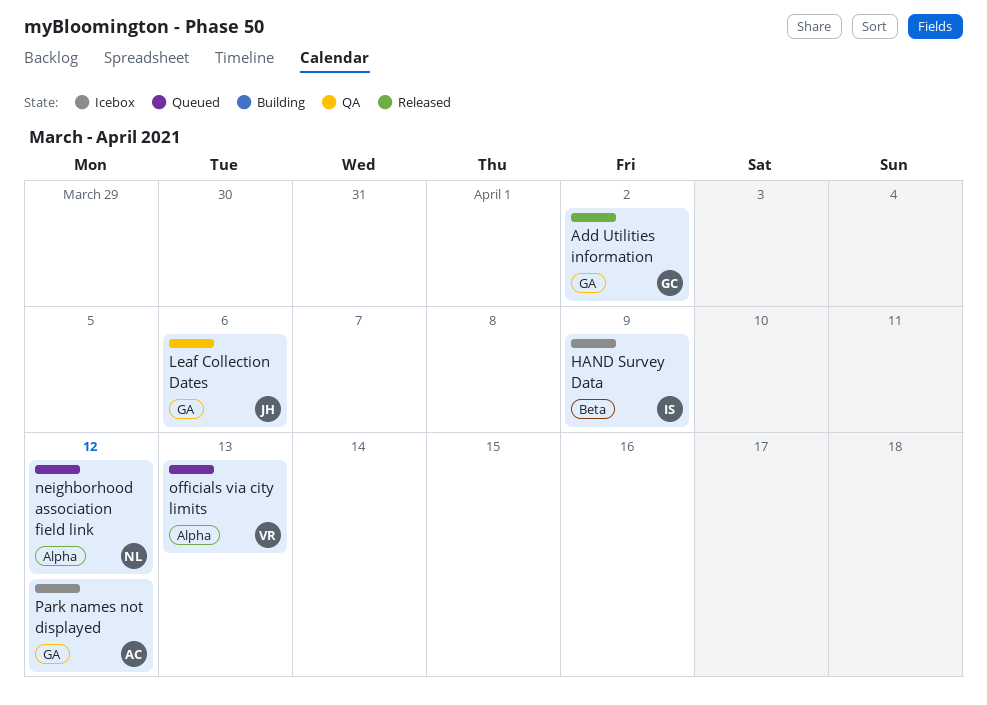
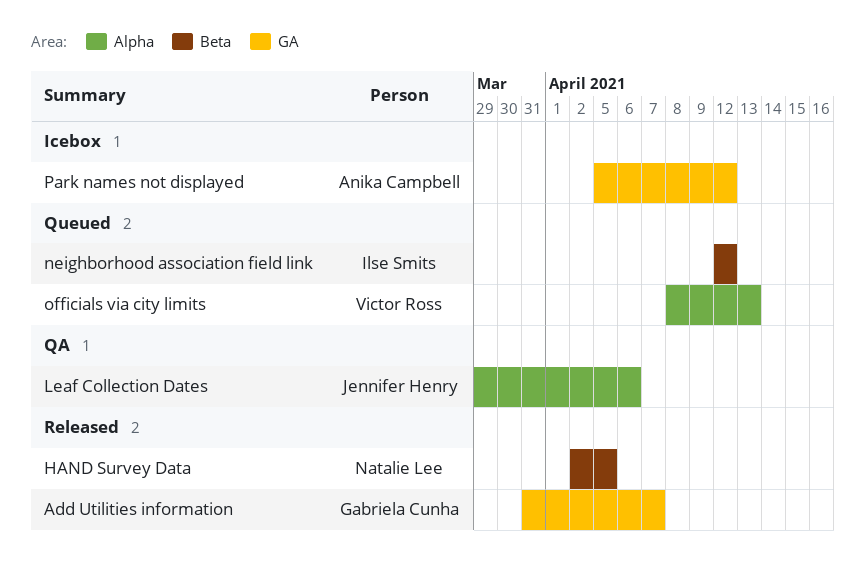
Add Utilities information, due: Apr 2 -> Apr 7
HAND Survey Data, status: Icebox -> Released
HAND Survey Data, owner: Ilse Smits -> Natalie Lee
HAND Survey Data, due: Apr 9 -> Apr 5
Leaf Collection Dates, label: GA -> Alpha
neighborhood association field link, owner: Natalie Lee -> Ilse Smits
neighborhood association field link, label: Alpha -> Beta

